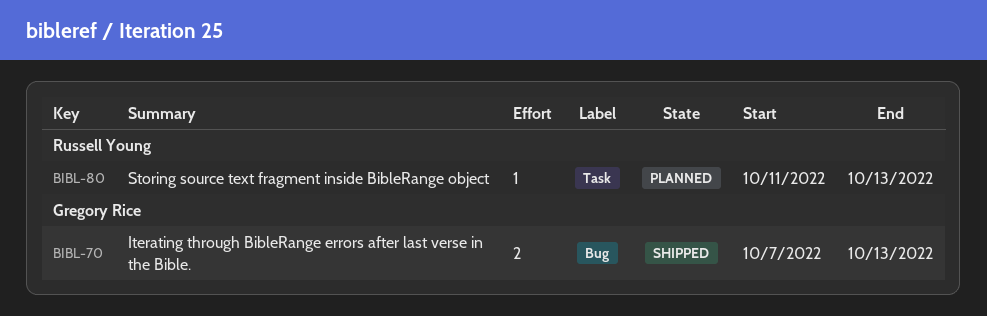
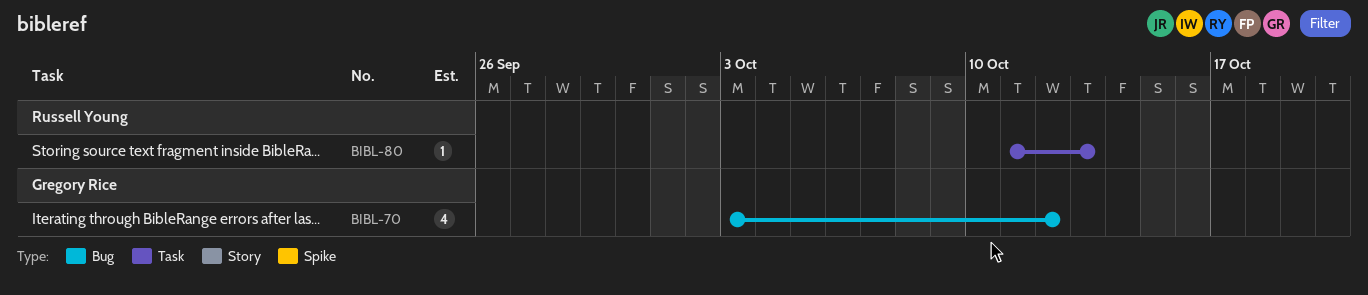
BIBL-70, estimate: 2 -> 4
BIBL-70, start: Oct 7 -> Oct 3
BIBL-70, due: Oct 13 -> Oct 12

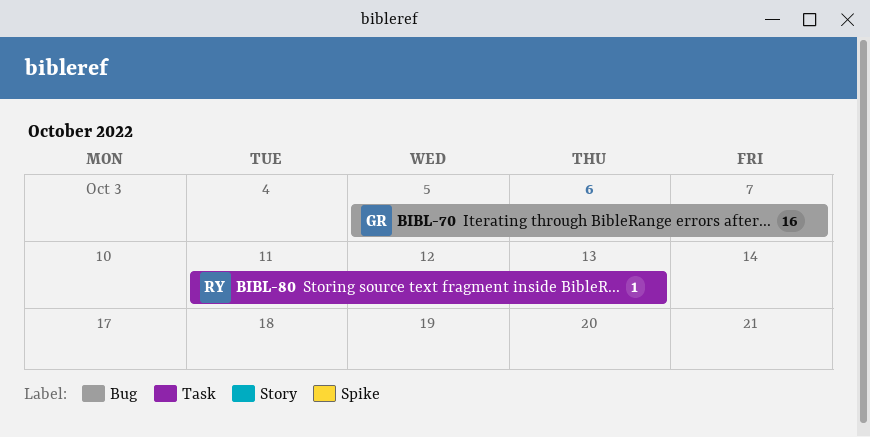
BIBL-70, estimate: 4 -> 16
BIBL-70, start: Oct 3 -> Oct 5
BIBL-70, due: Oct 12 -> Oct 7

